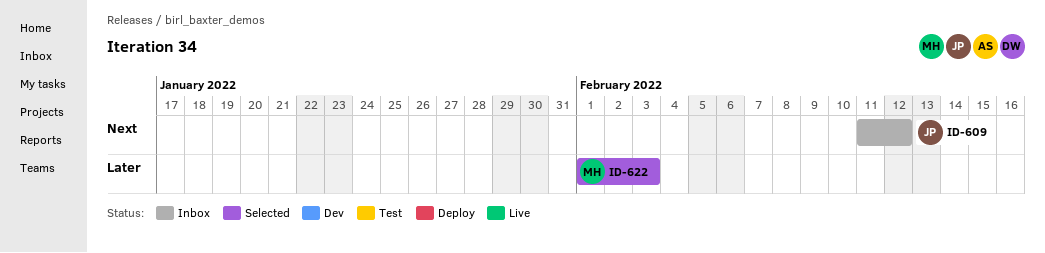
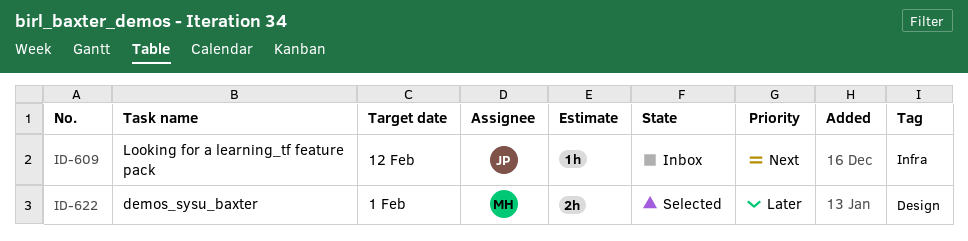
ID-622, due: Feb 3 -> Feb 1

